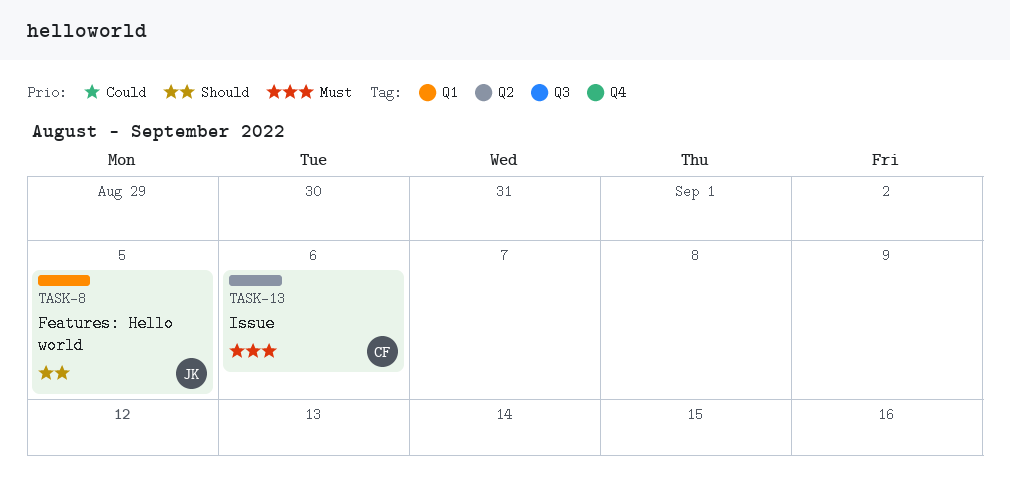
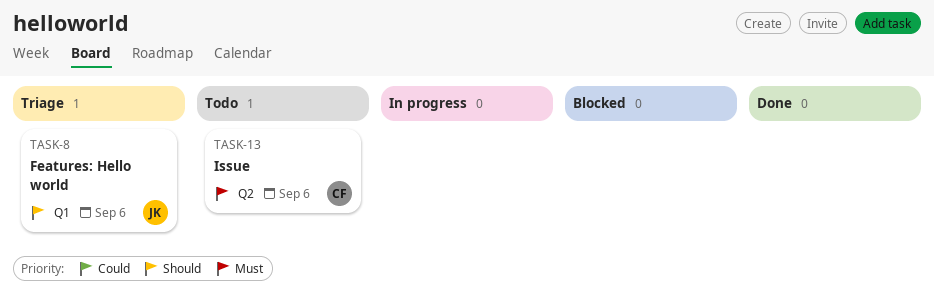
TASK-8, due: Sep 5 -> Sep 6

